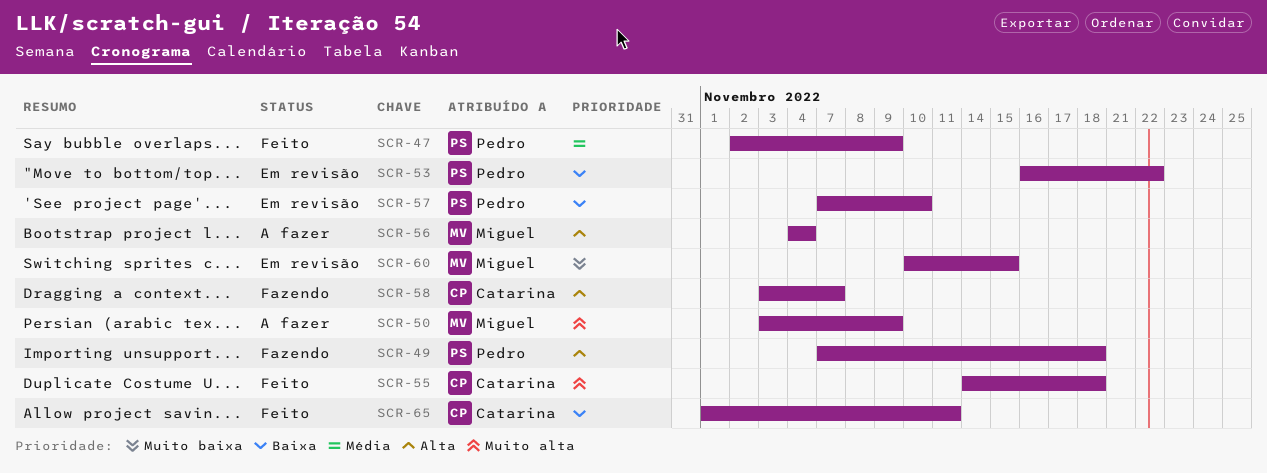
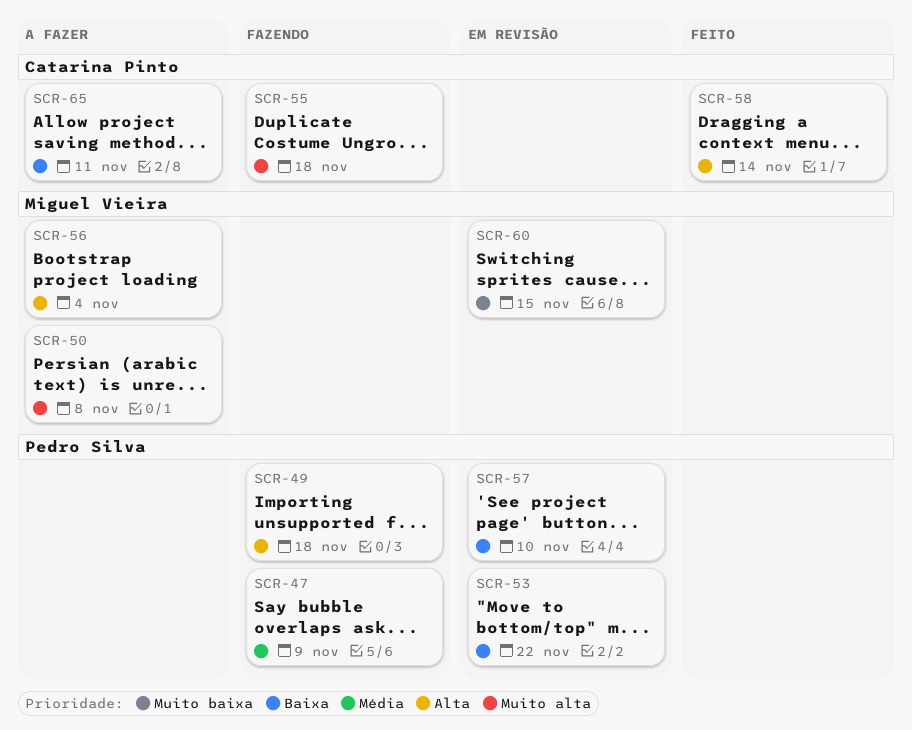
SCR-47, status: Feito -> Fazendo
SCR-50, due: Nov 9 -> Nov 8
SCR-55, status: Feito -> Fazendo
SCR-58, status: Fazendo -> Feito
SCR-58, due: Nov 7 -> Nov 14
SCR-65, status: Feito -> A fazer

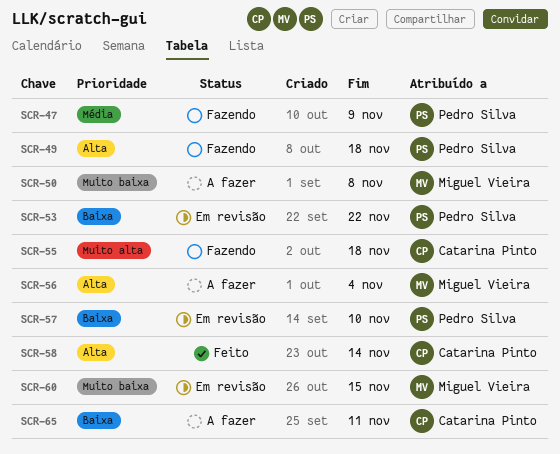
SCR-50, priority: Muito alta -> Muito baixa

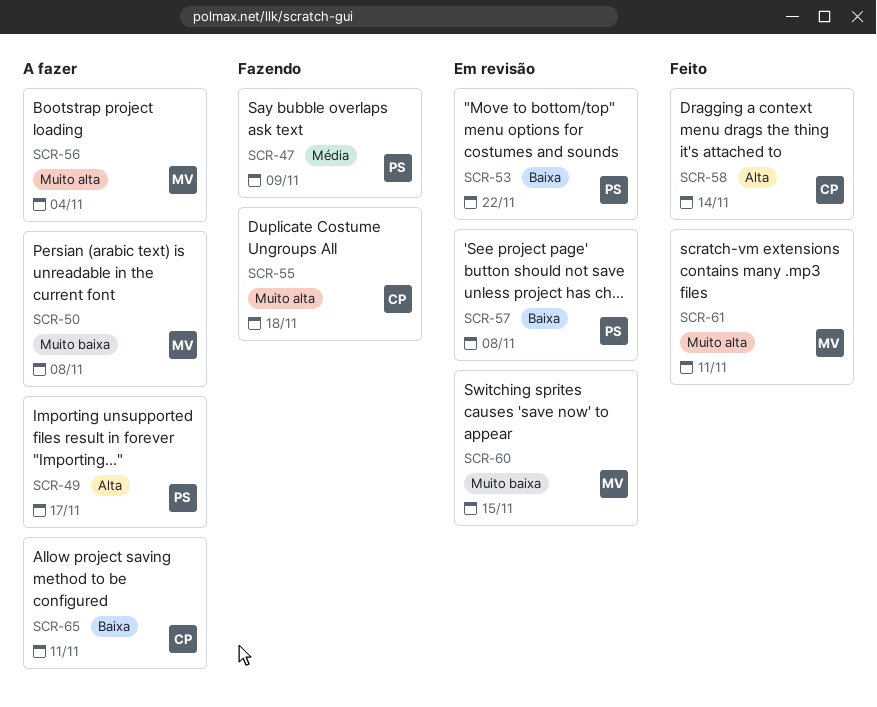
SCR-49, status: Fazendo -> A fazer
SCR-49, due: Nov 18 -> Nov 17
SCR-56, priority: Alta -> Muito alta
SCR-57, due: Nov 10 -> Nov 8
SCR-61: none -> present

